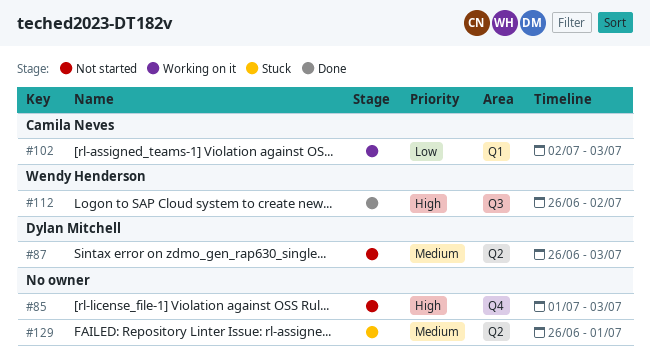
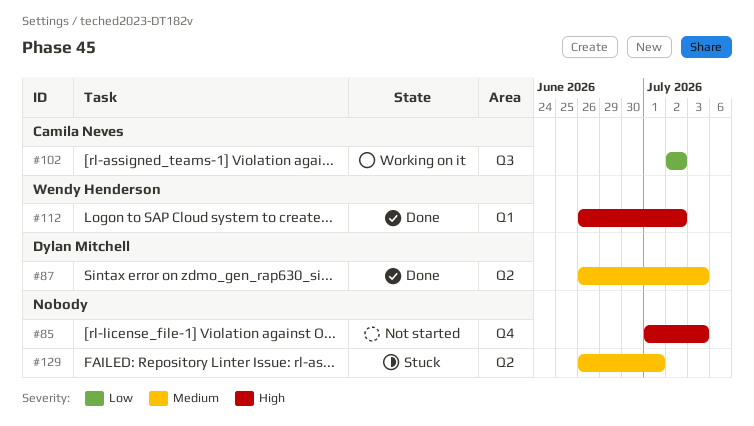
#87, status: Not started -> Done
#102, label: Q1 -> Q3
#102, due: Jul 3 -> Jul 2
#112, label: Q3 -> Q1

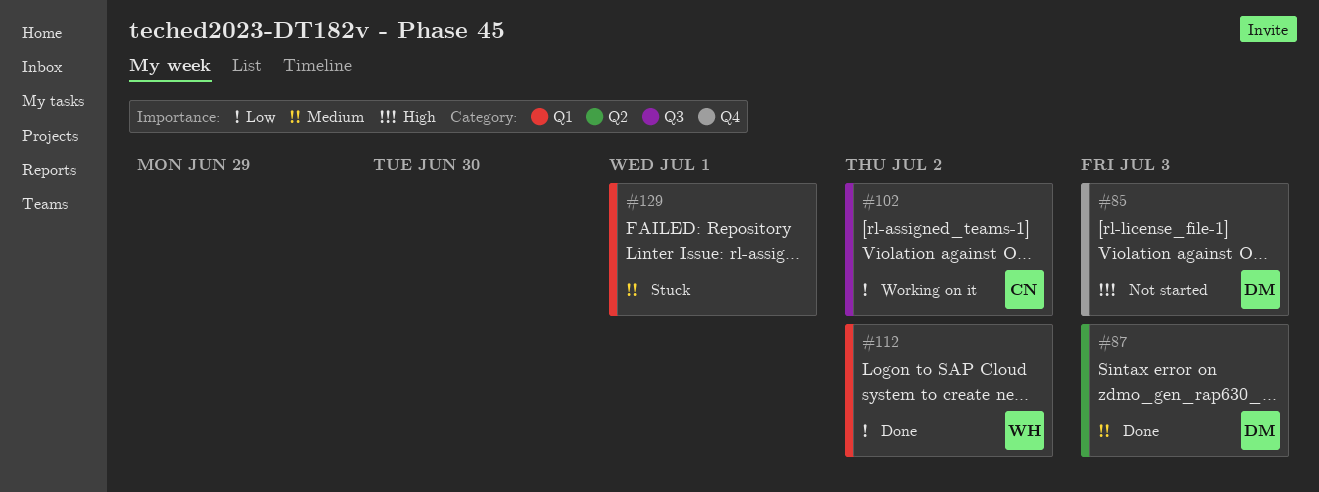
#85, owner: none -> Dylan Mitchell
#112, priority: High -> Low
#129, label: Q2 -> Q1

